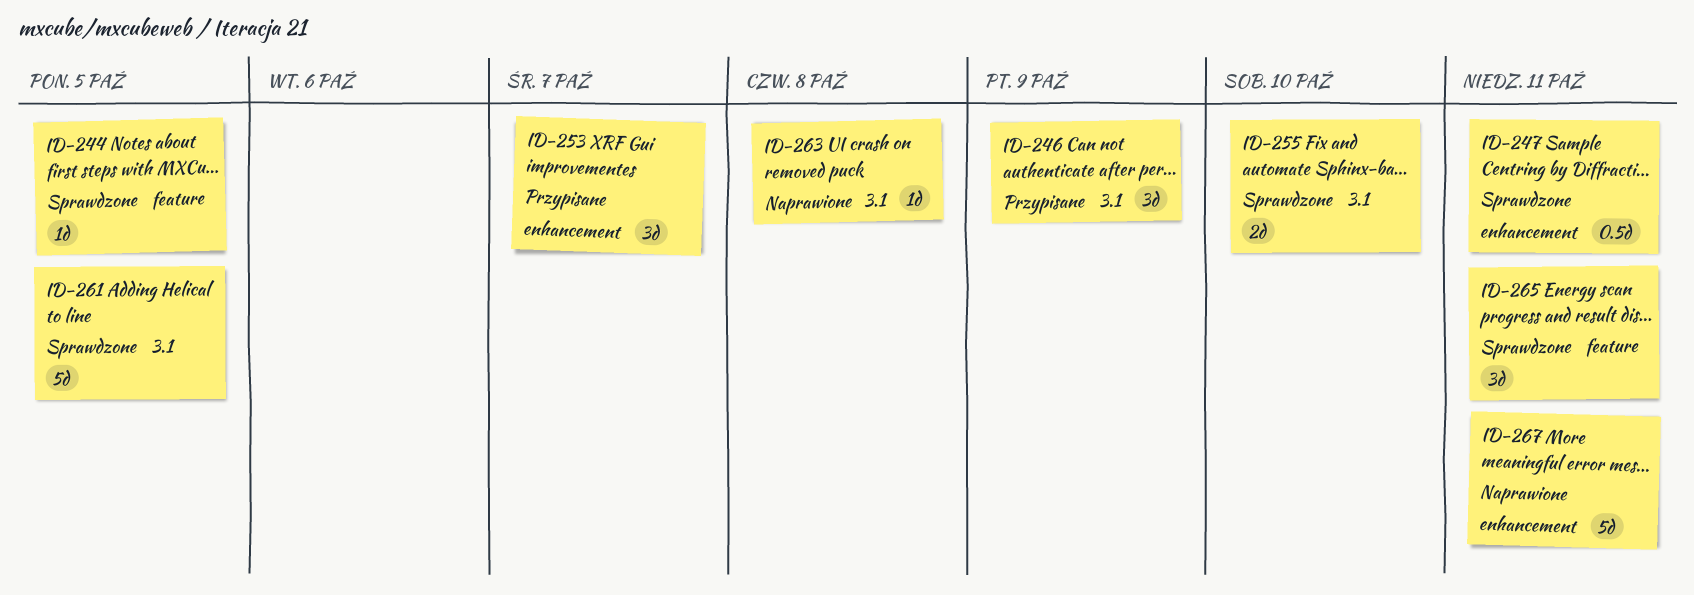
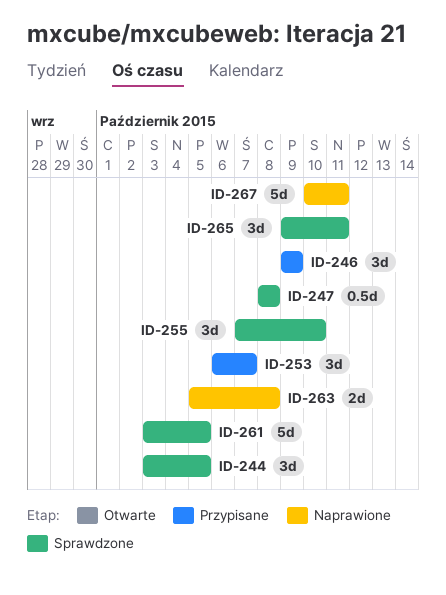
ID-244, estimate: 1d -> 3d
ID-247, due: Oct 11 -> Oct 8
ID-255, estimate: 2d -> 3d
ID-263, estimate: 1d -> 2d

